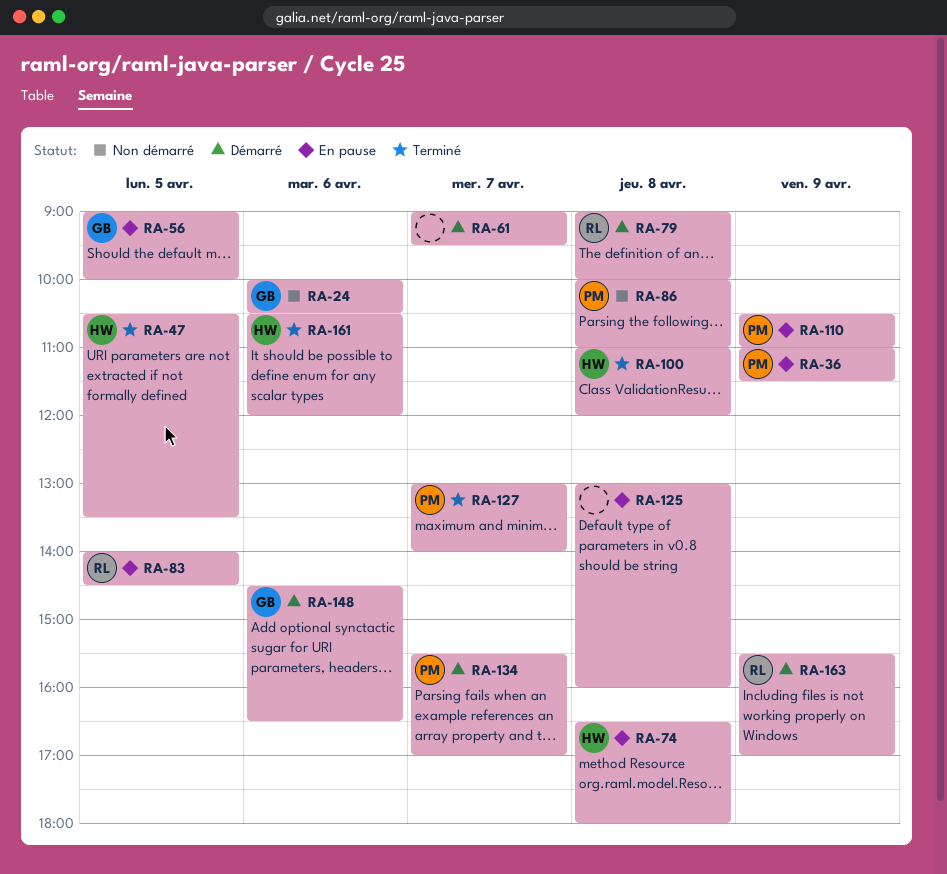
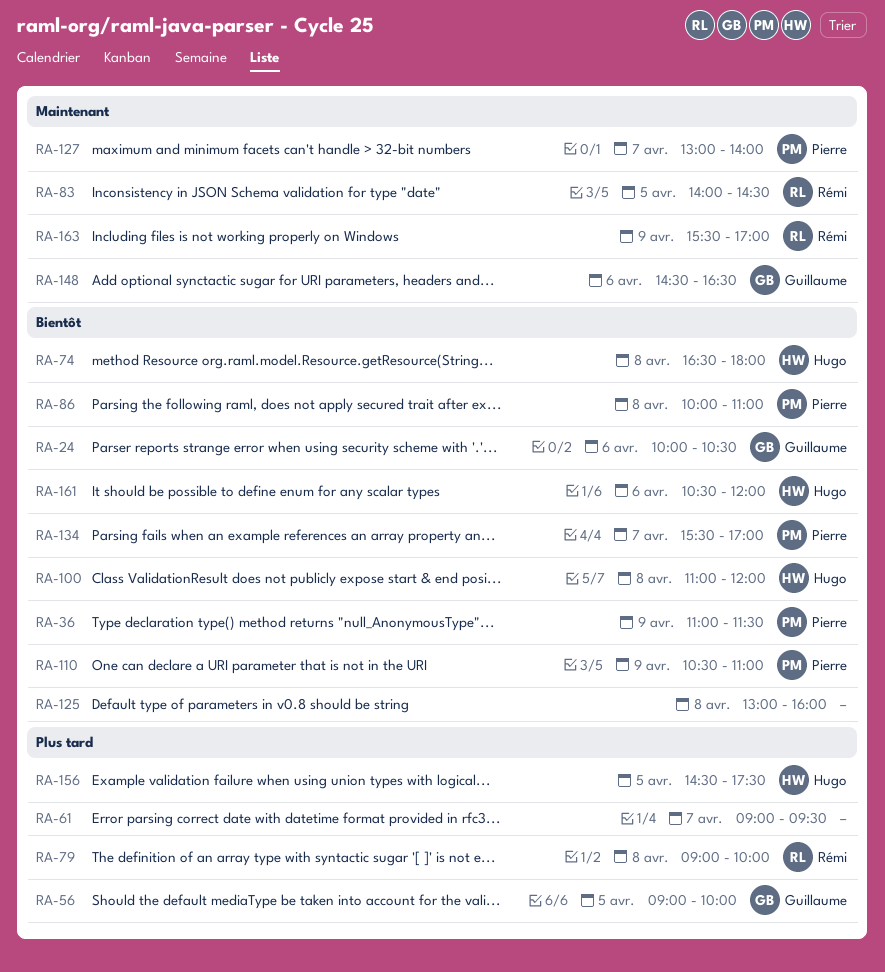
RA-47: present -> none
RA-156: none -> present

